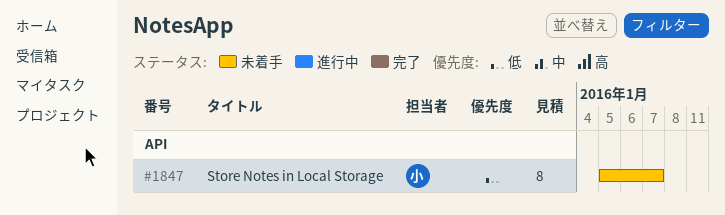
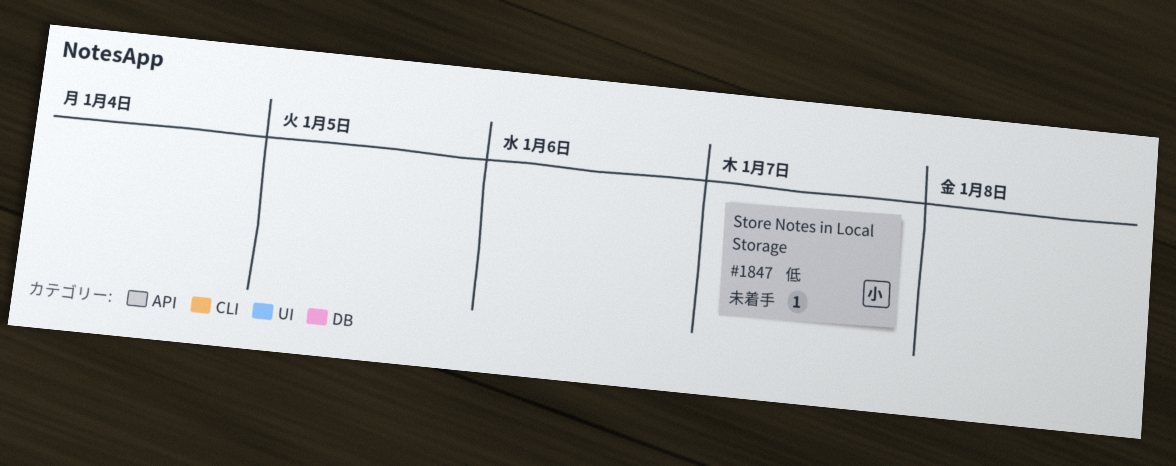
#1847, estimate: 8 -> 1

